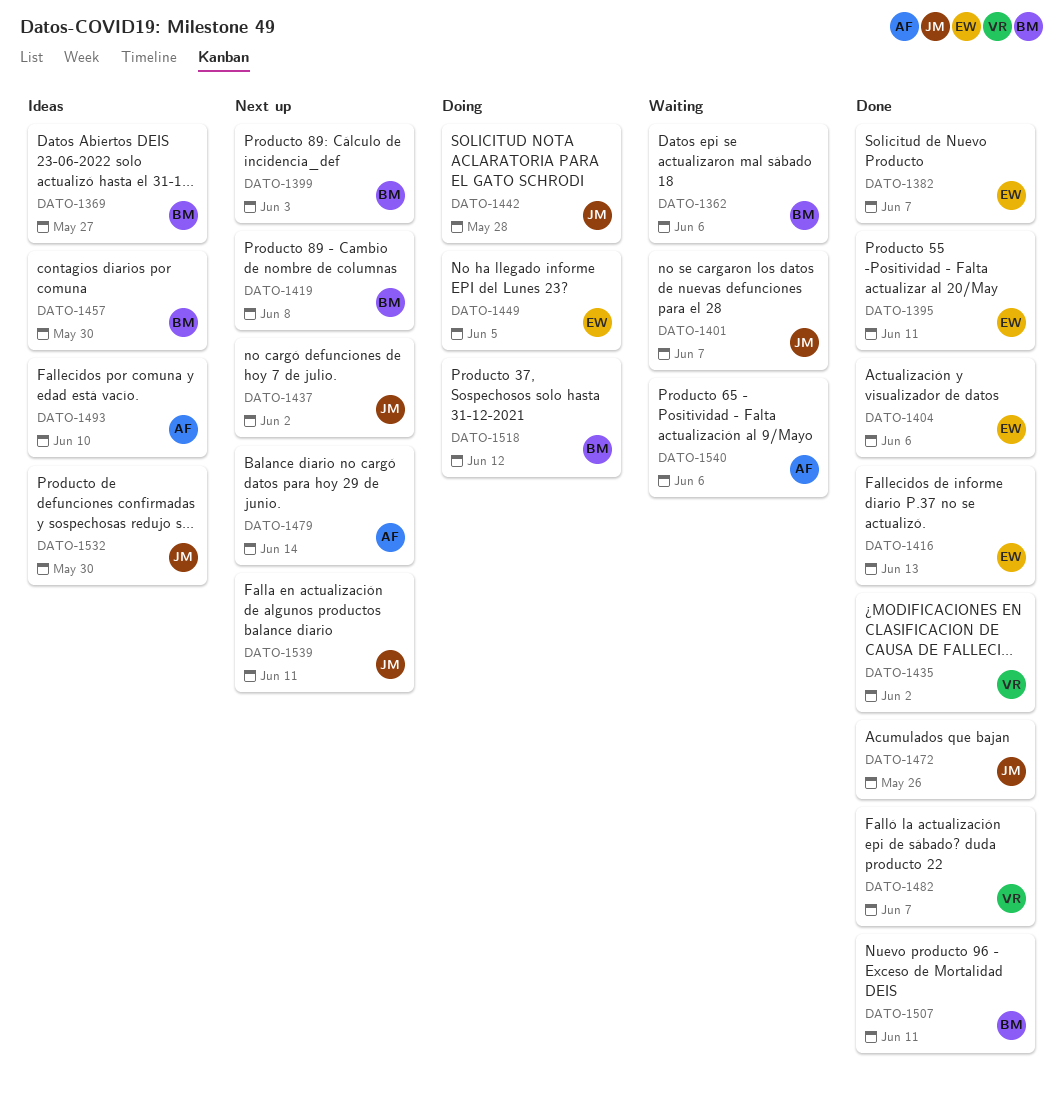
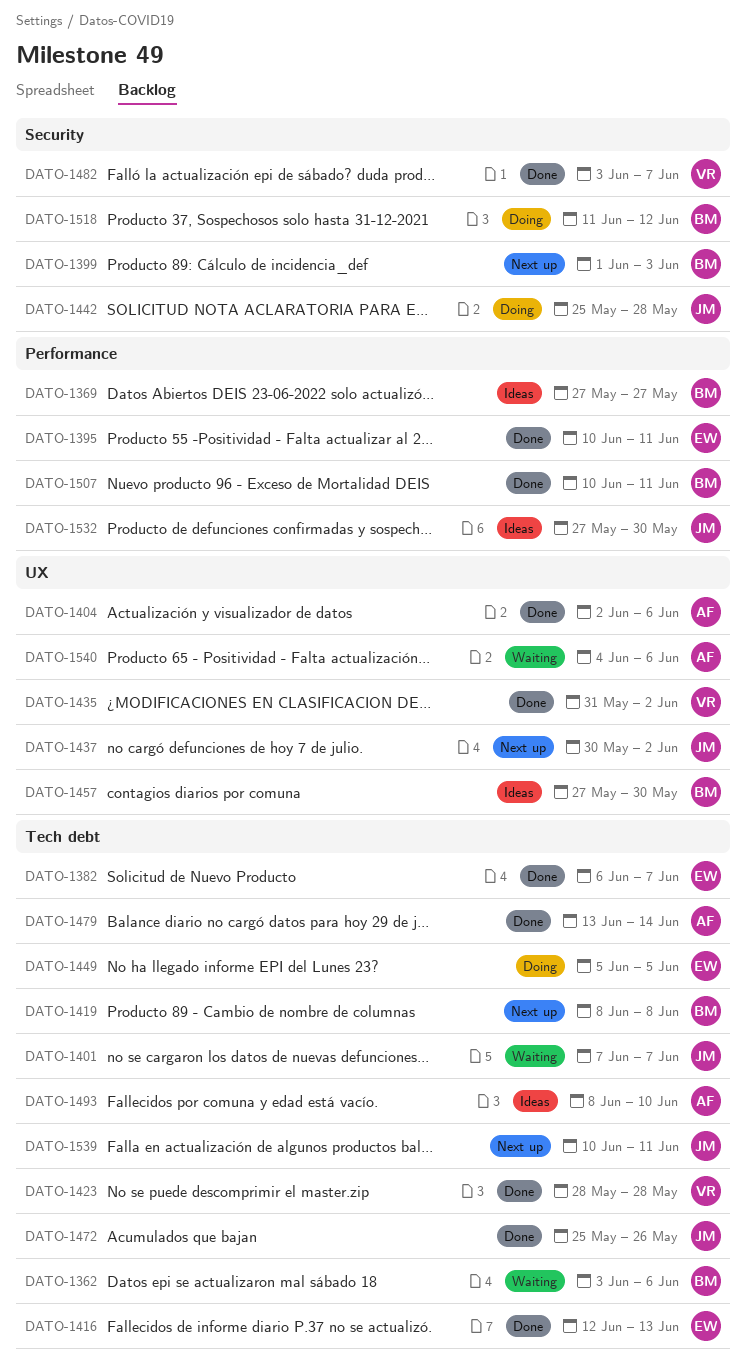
DATO-1404, owner: EW -> AF
DATO-1423: none -> present
DATO-1479, status: Next up -> Done

